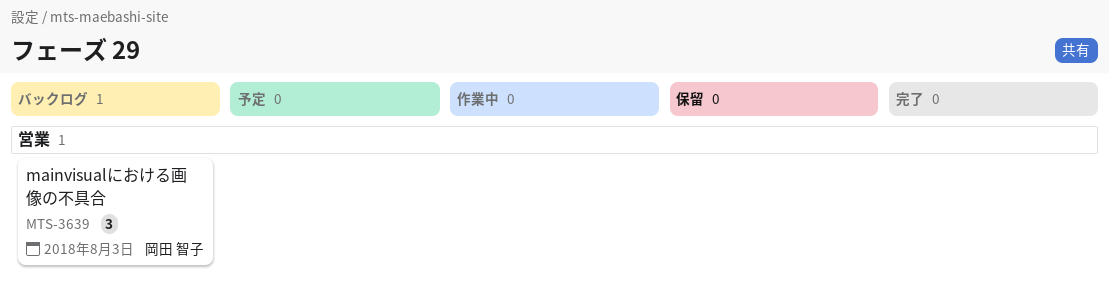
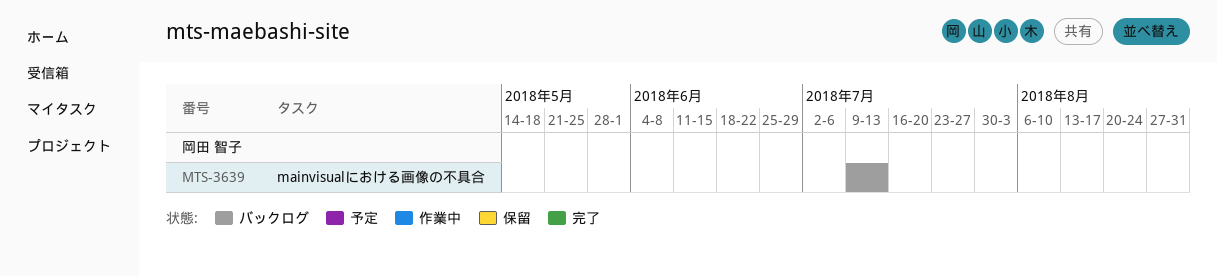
MTS-3639, due: Aug 3 -> Jul 13

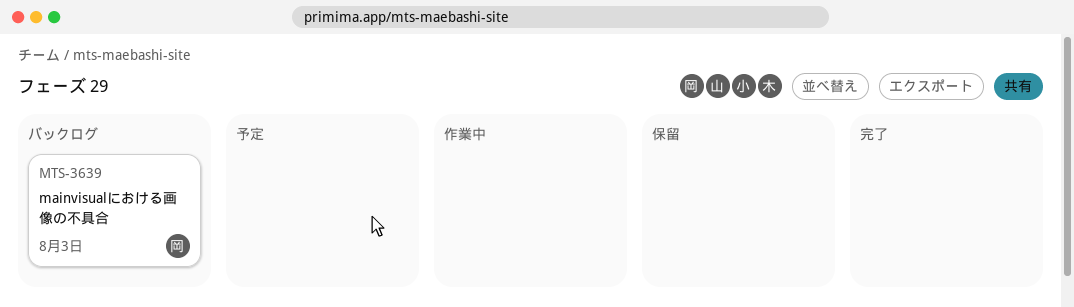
MTS-3639, due: Jul 13 -> Aug 3

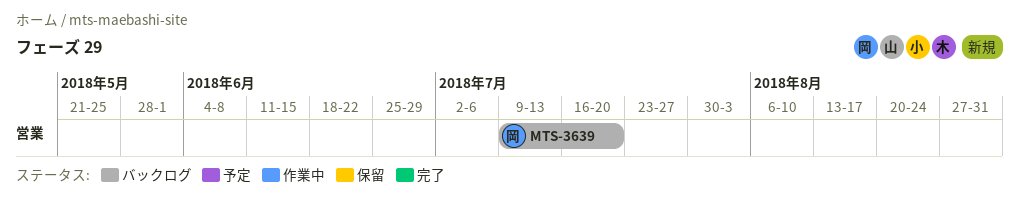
MTS-3639, due: Aug 3 -> Jul 20

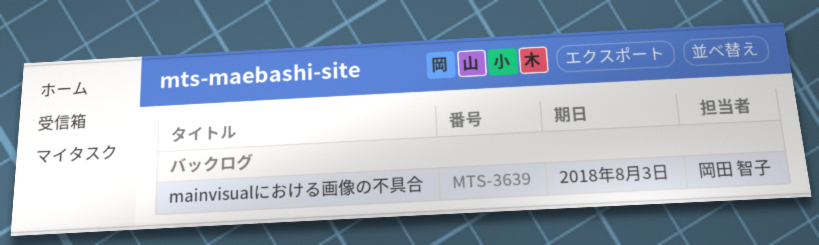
MTS-3639, due: Jul 20 -> Aug 3

